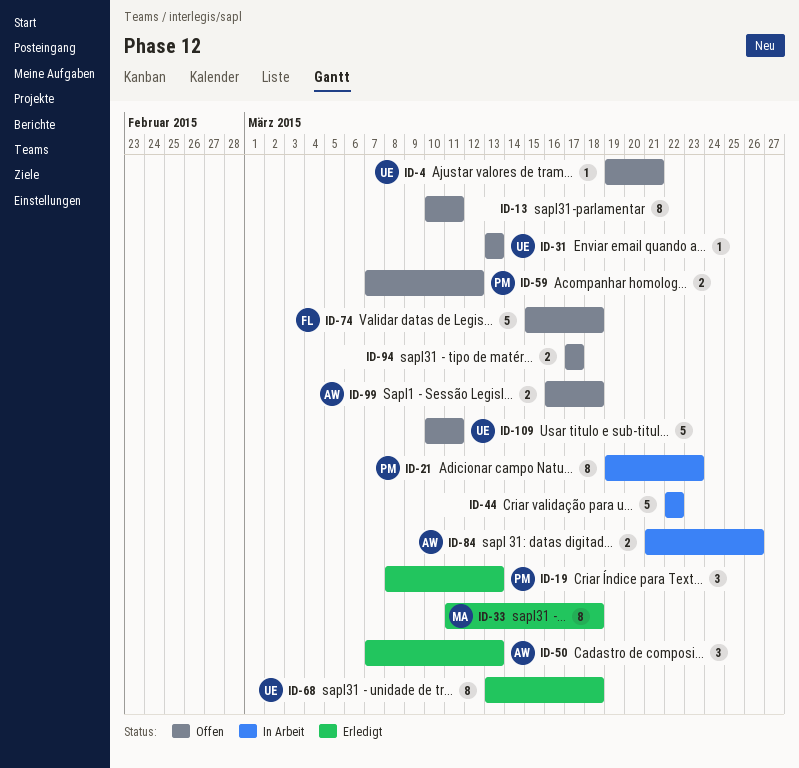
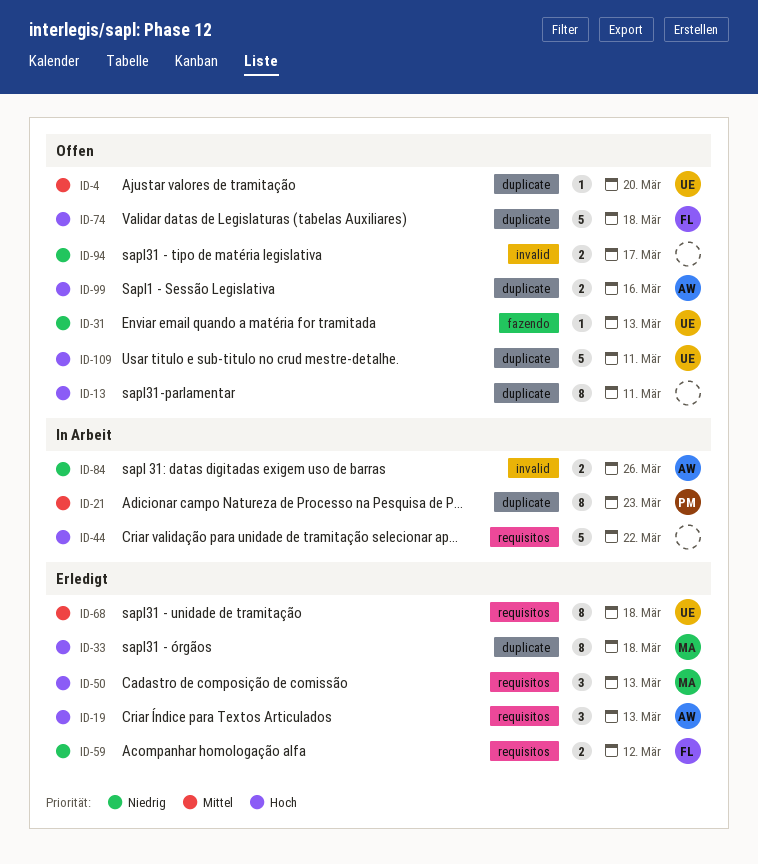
ID-4, due: Mar 21 -> Mar 20
ID-19, owner: PM -> AW
ID-50, owner: AW -> MA
ID-59, status: Offen -> Erledigt
ID-59, owner: PM -> FL
ID-99, due: Mar 18 -> Mar 16

